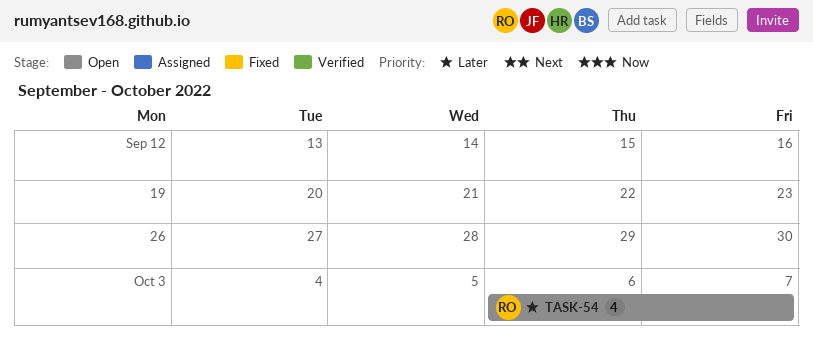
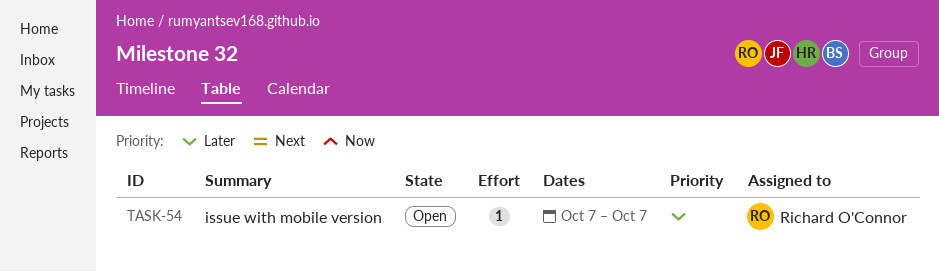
TASK-54, estimate: 4 -> 1
TASK-54, start: Oct 6 -> Oct 7

